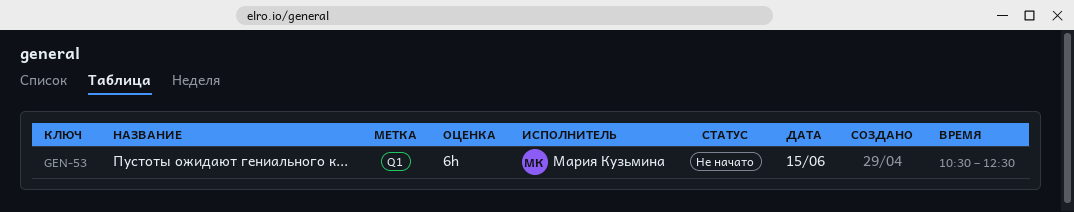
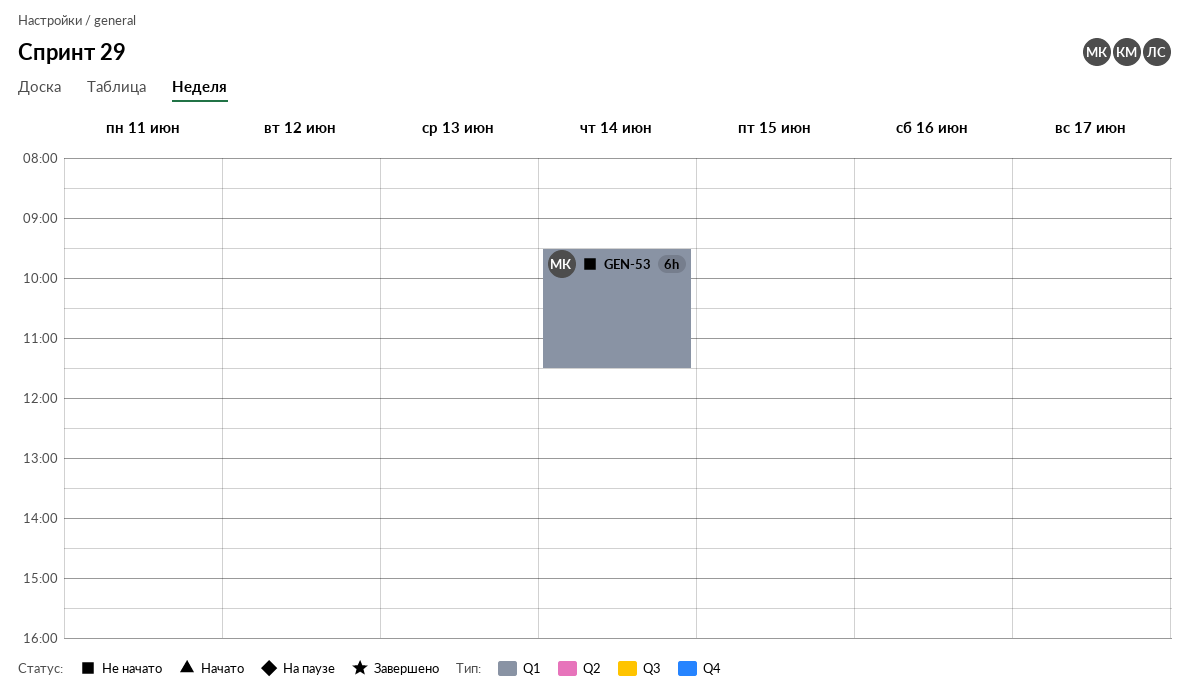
GEN-53, day: Jun 15 -> Jun 14
GEN-53, begins: 10:30 -> 09:30
GEN-53, ends: 12:30 -> 11:30

